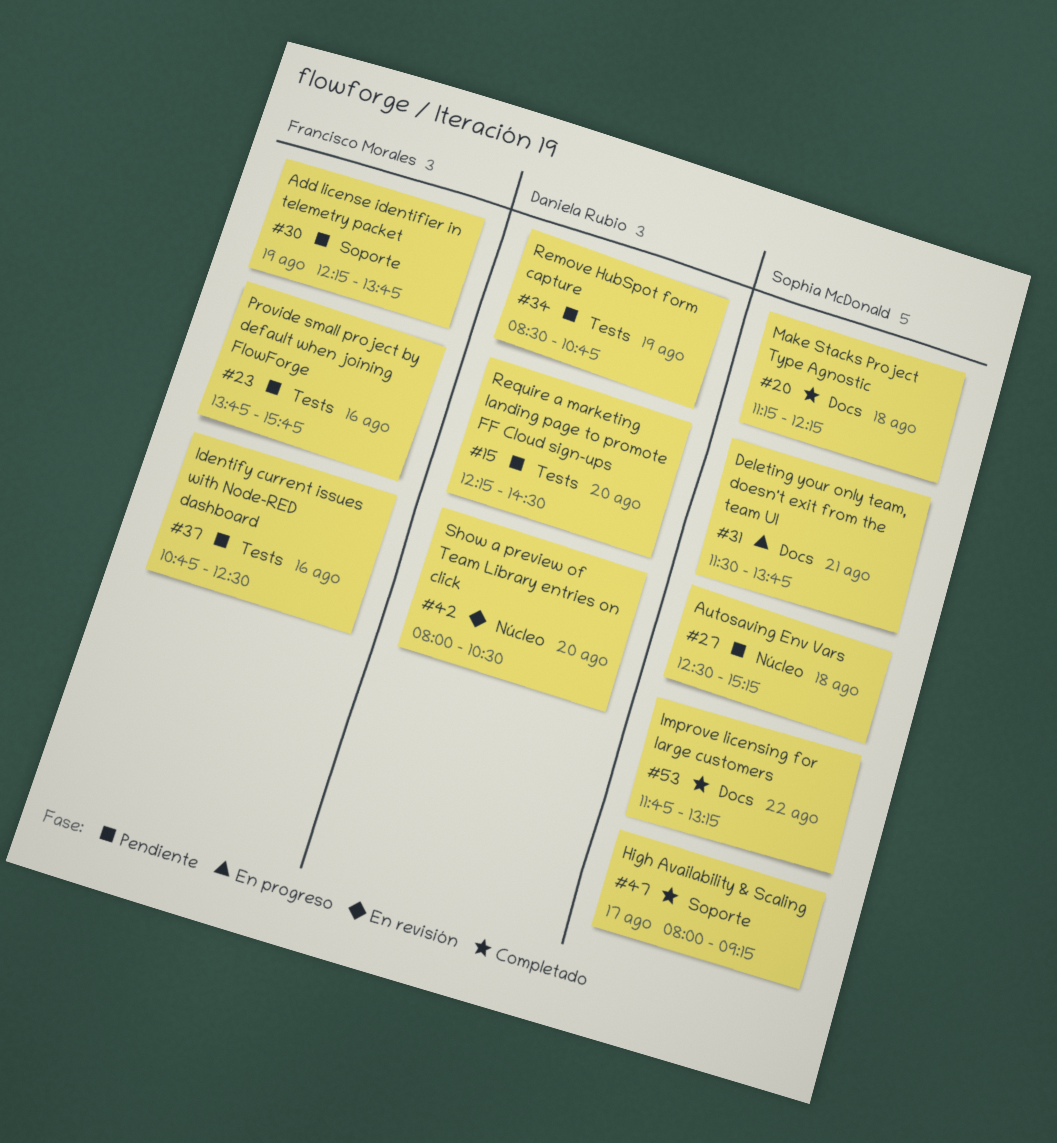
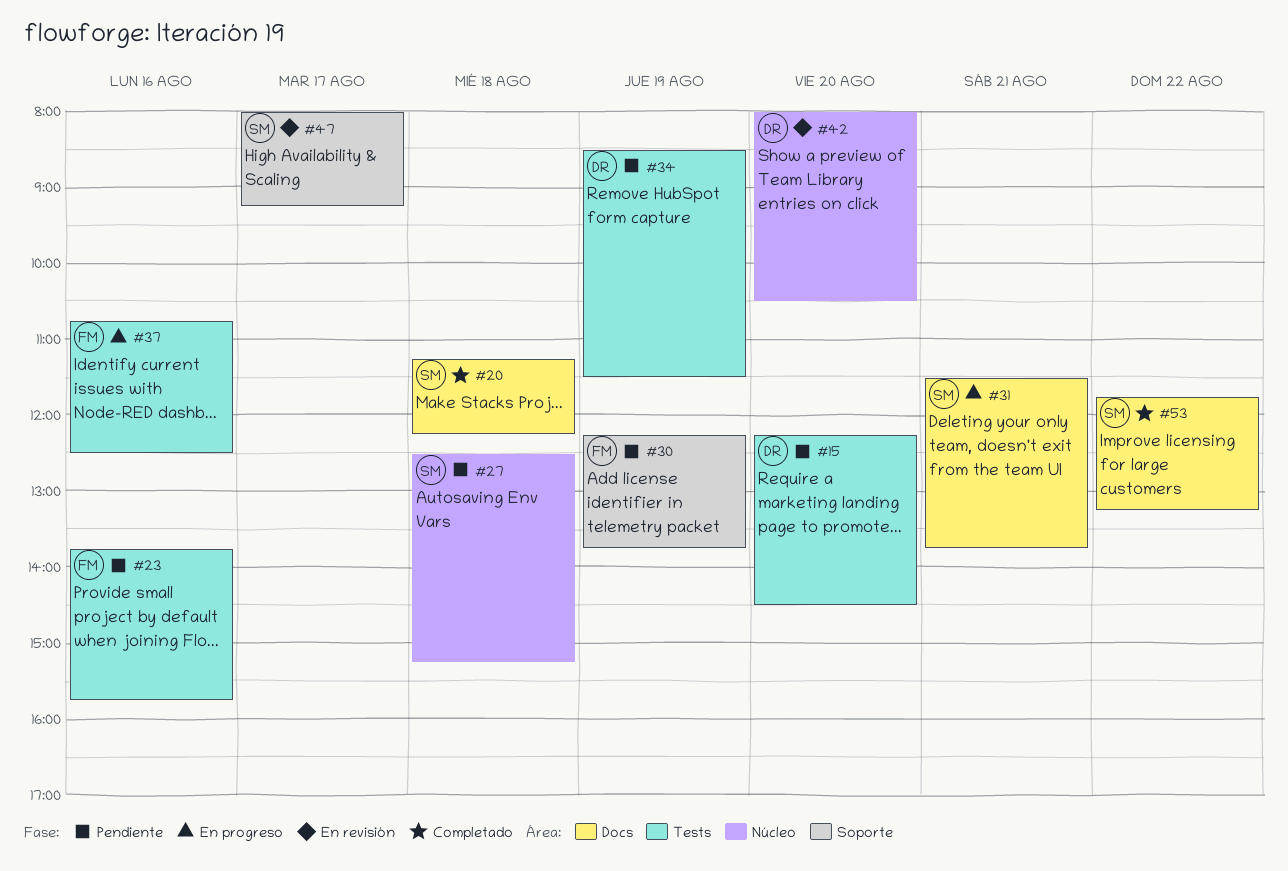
#34, ends: 10:45 -> 11:30
#37, status: Pendiente -> En progreso
#47, status: Completado -> En revisión

